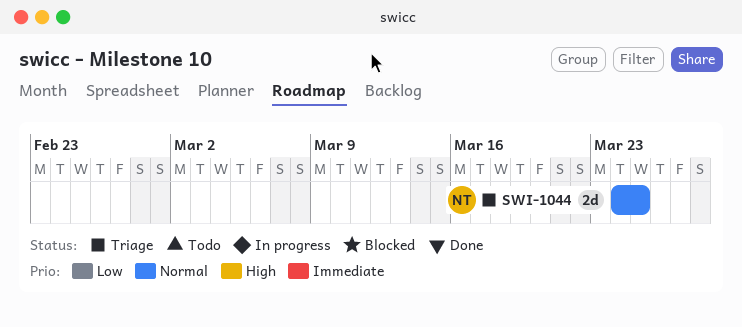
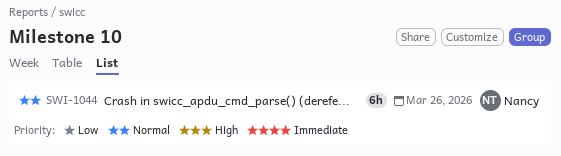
SWI-1044, estimate: 2d -> 6h
SWI-1044, due: Mar 25 -> Mar 26

